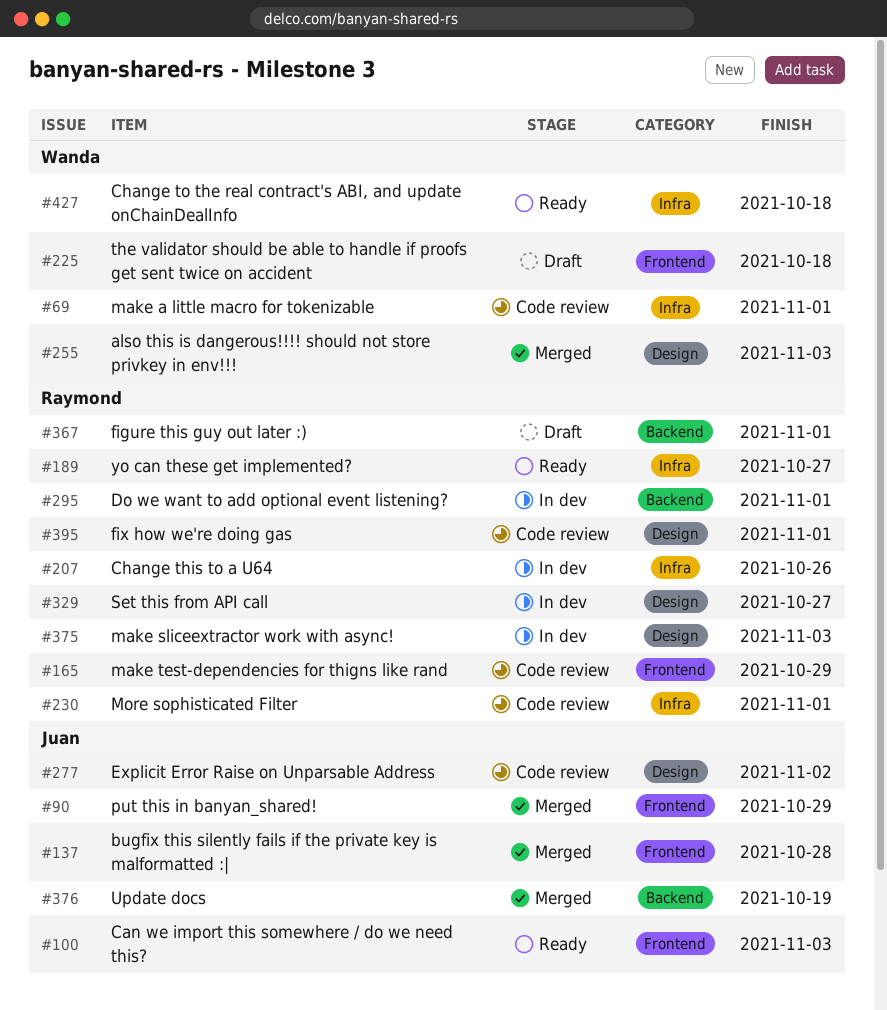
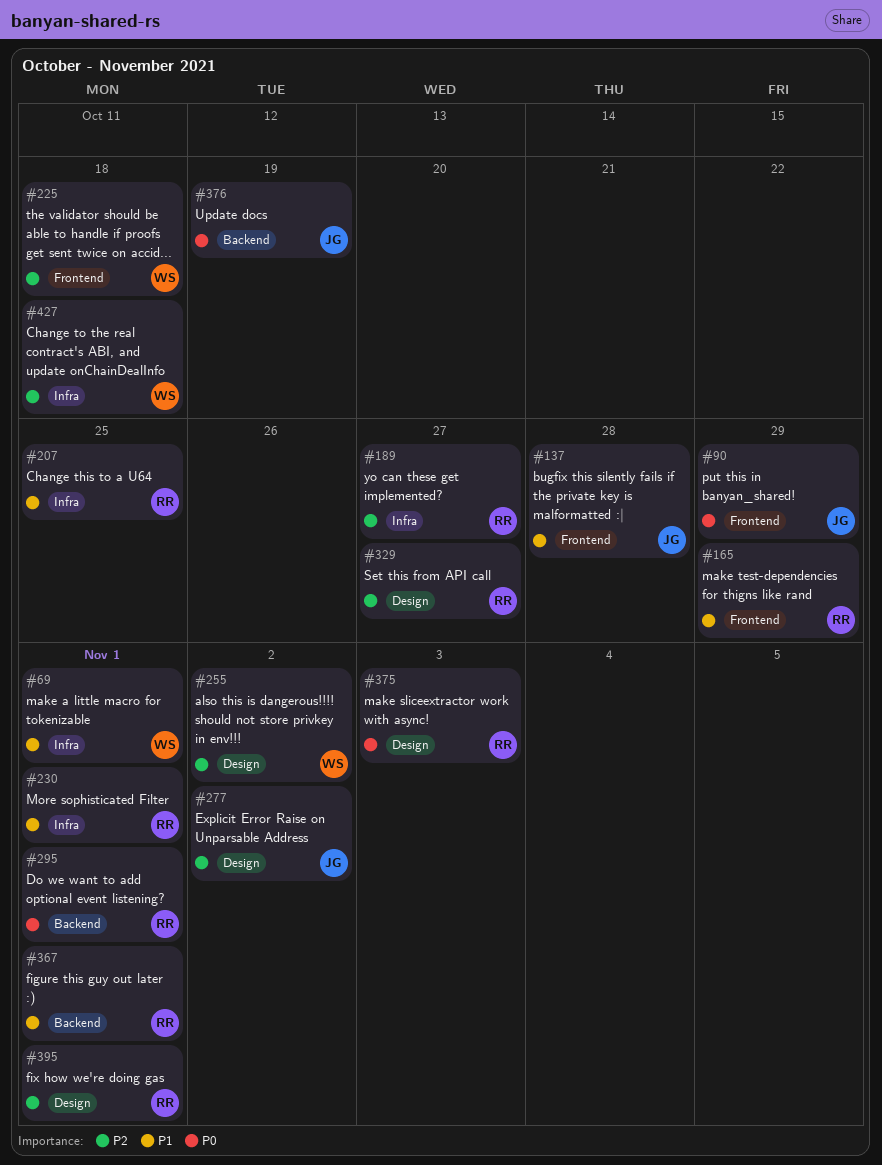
#100: present -> none
#207, due: Oct 26 -> Oct 25
#255, due: Nov 3 -> Nov 2

